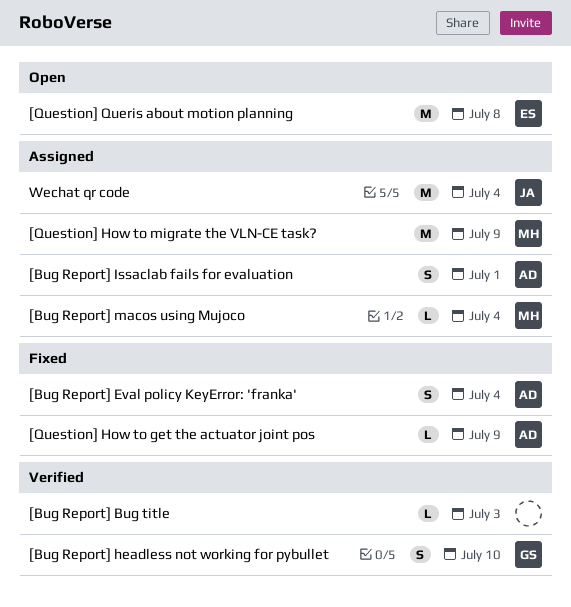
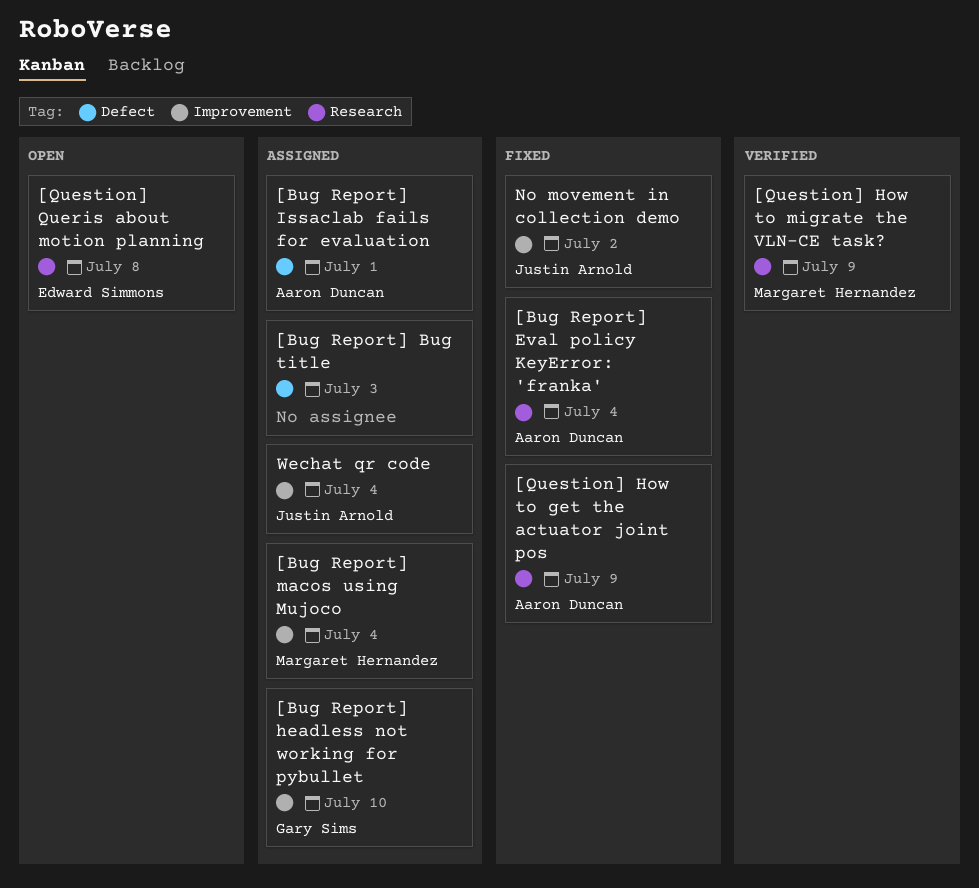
[Bug Report] Bug title, status: Verified -> Assigned
[Bug Report] headless not working for pybullet, status: Verified -> Assigned
[Question] How to migrate the VLN-CE task?, status: Assigned -> Verified
No movement in collection demo: none -> present

